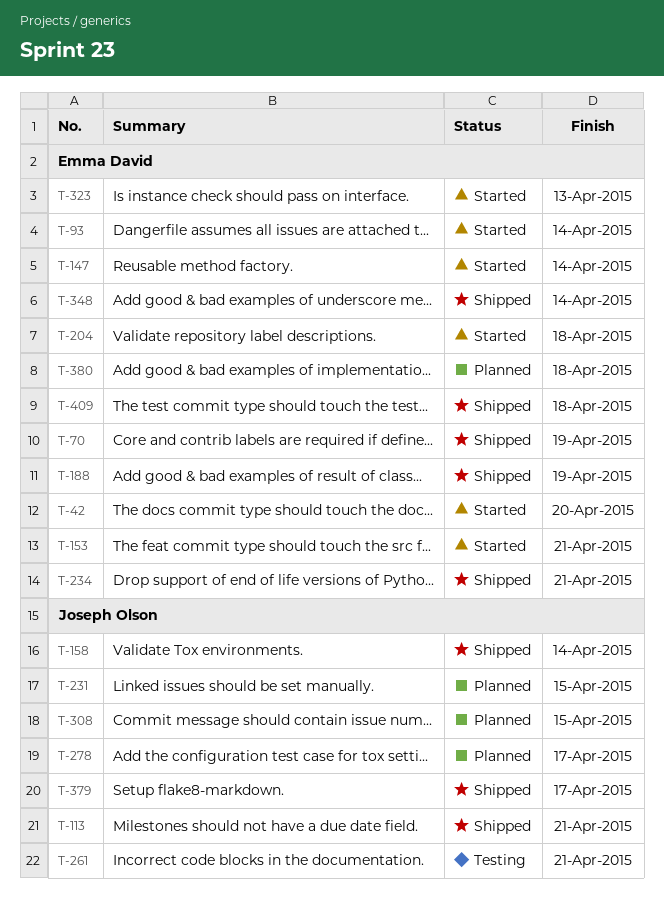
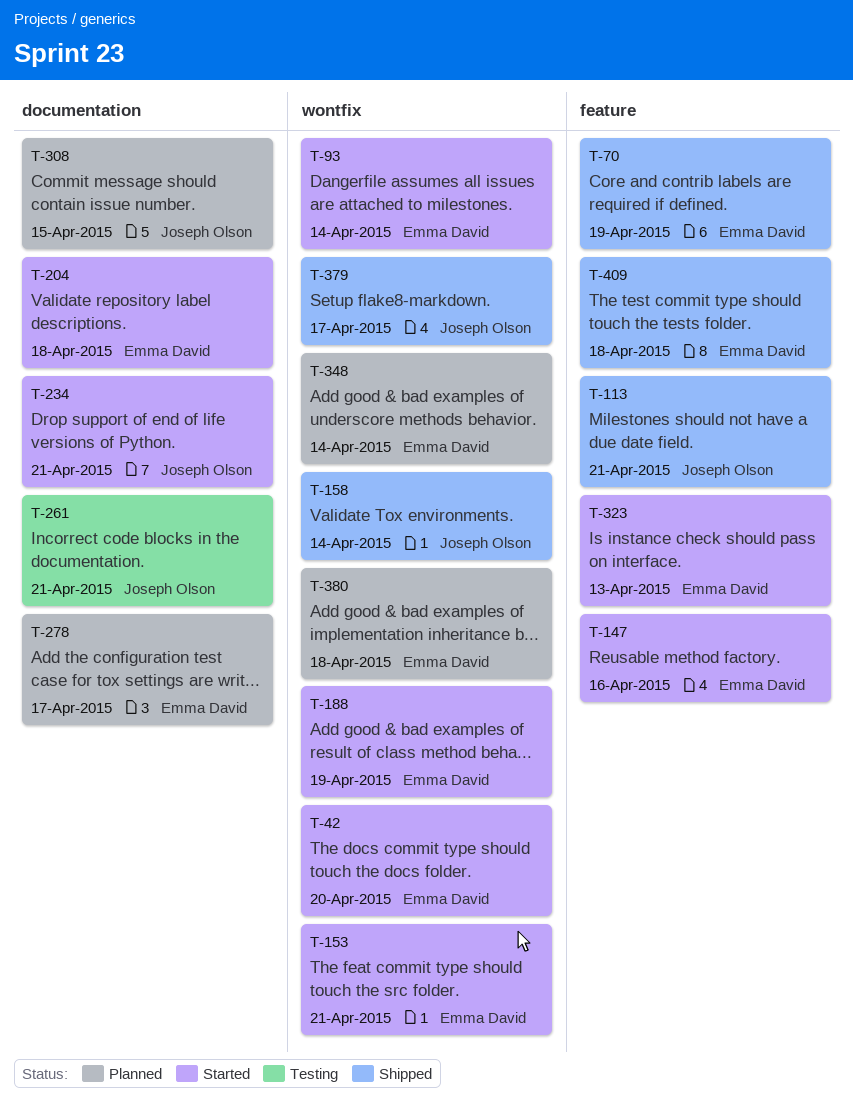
T-147, due: Apr 14 -> Apr 16
T-188, status: Shipped -> Started
T-231: present -> none
T-234, status: Shipped -> Started
T-234, owner: Emma David -> Joseph Olson
T-278, owner: Joseph Olson -> Emma David
T-348, status: Shipped -> Planned

